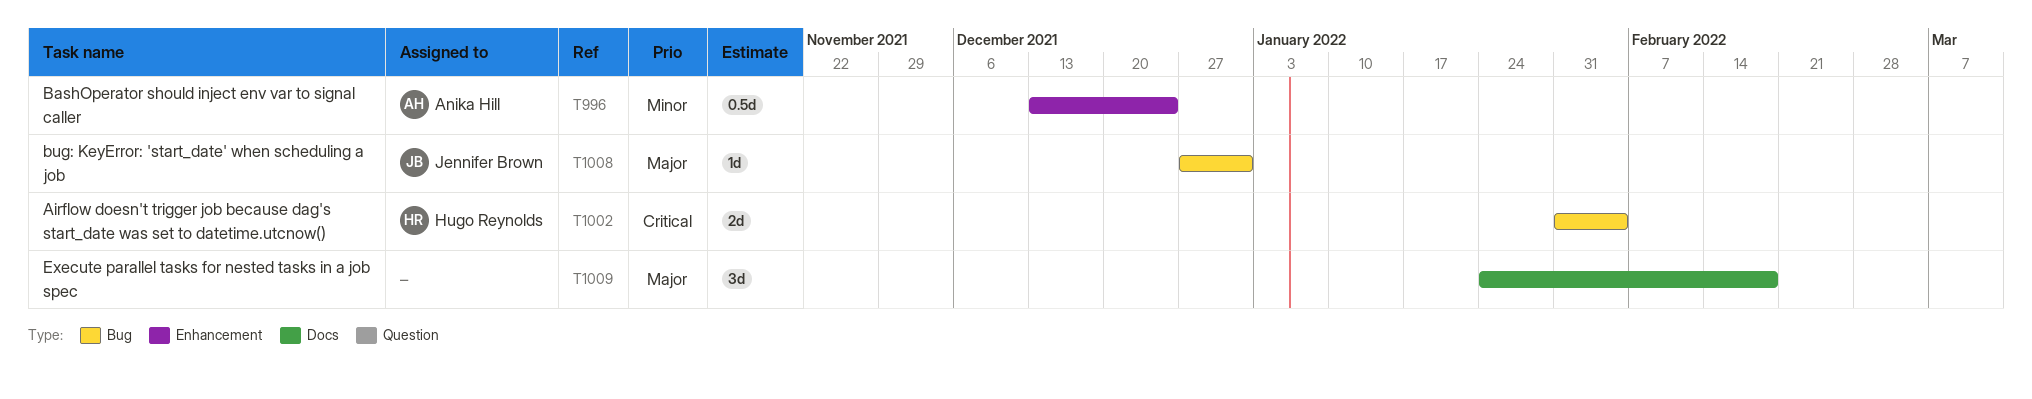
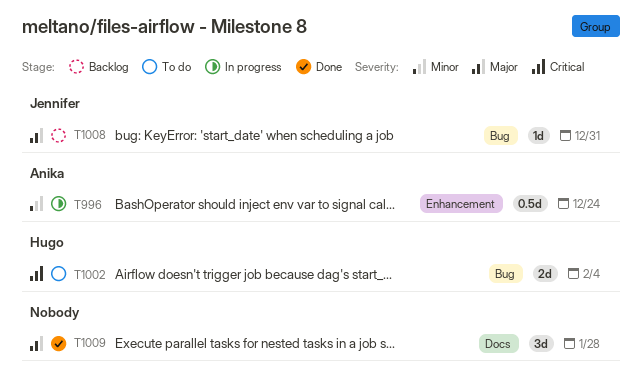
T1009, due: Feb 18 -> Jan 28

